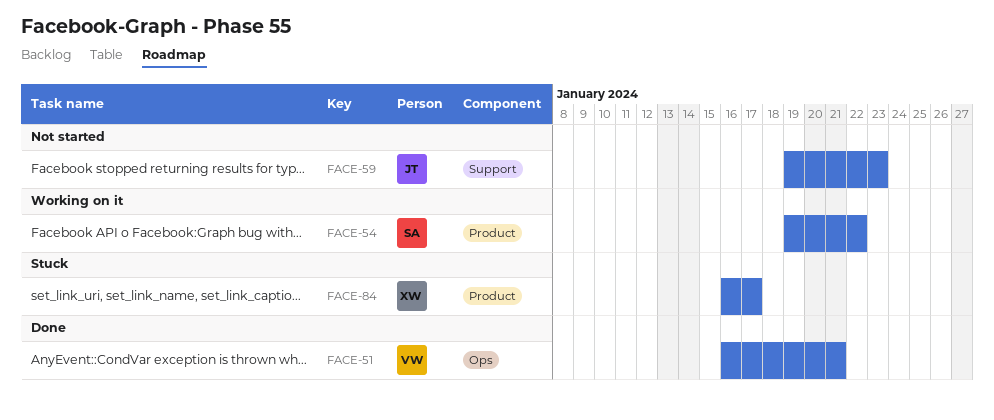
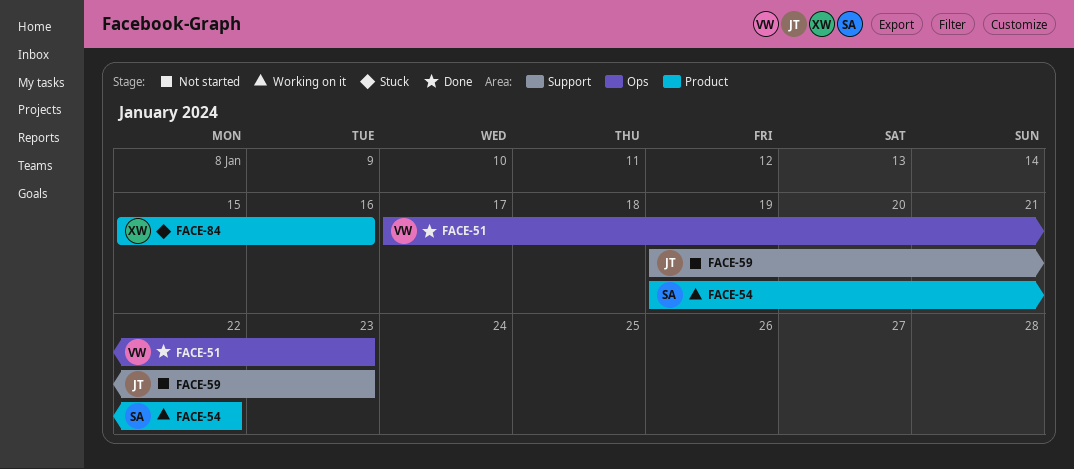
FACE-51, start: Jan 16 -> Jan 17
FACE-51, due: Jan 21 -> Jan 23
FACE-84, start: Jan 16 -> Jan 15
FACE-84, due: Jan 17 -> Jan 16

